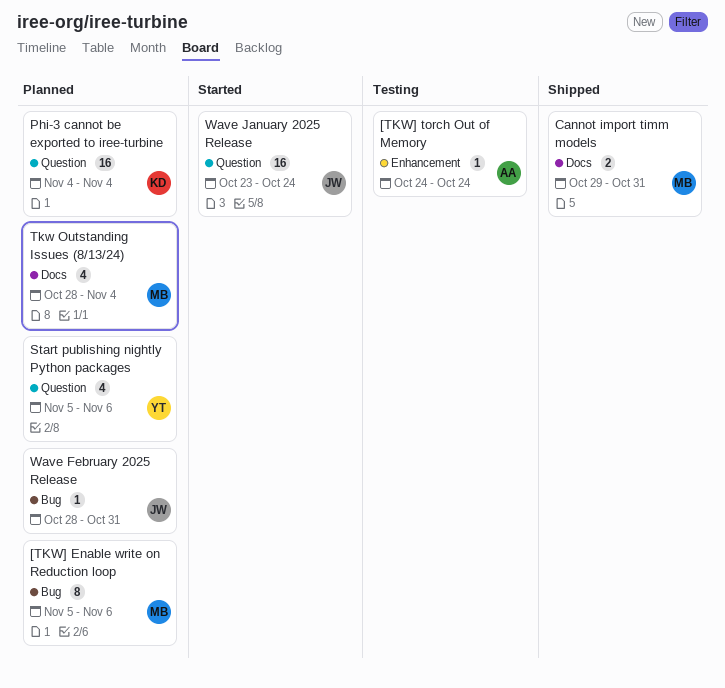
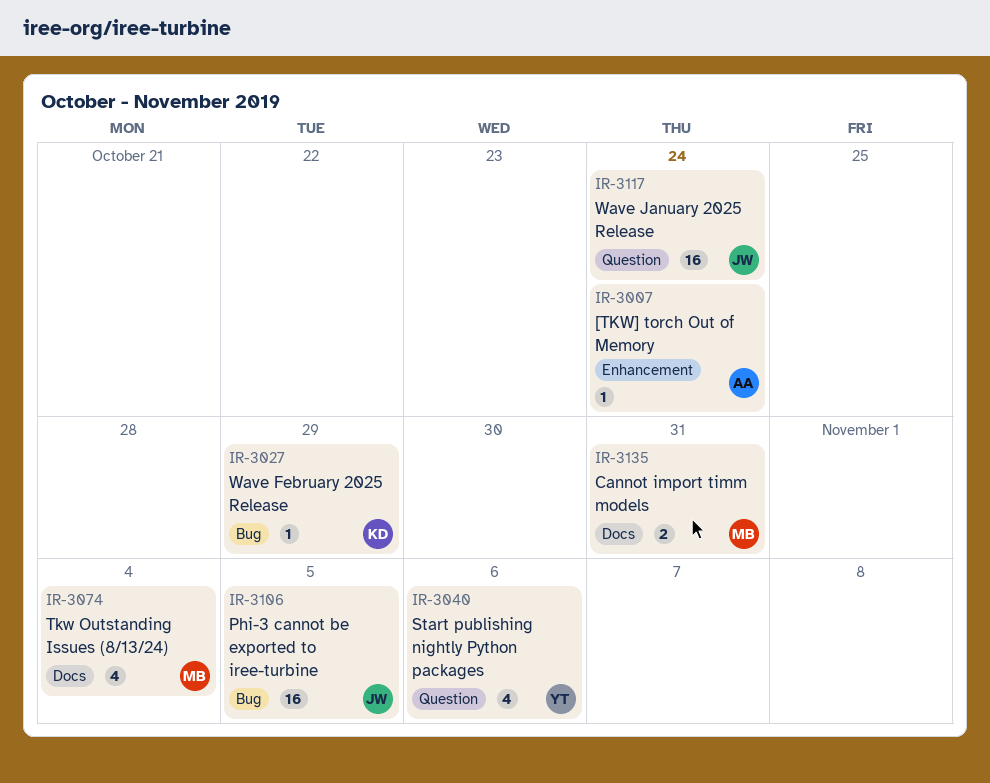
[TKW] Enable write on Reduction loop: present -> none
Phi-3 cannot be exported to iree-turbine, owner: KD -> JW
Phi-3 cannot be exported to iree-turbine, label: Question -> Bug
Phi-3 cannot be exported to iree-turbine, due: Nov 4 -> Nov 5
Wave February 2025 Release, owner: JW -> KD
Wave February 2025 Release, due: Oct 31 -> Oct 29

